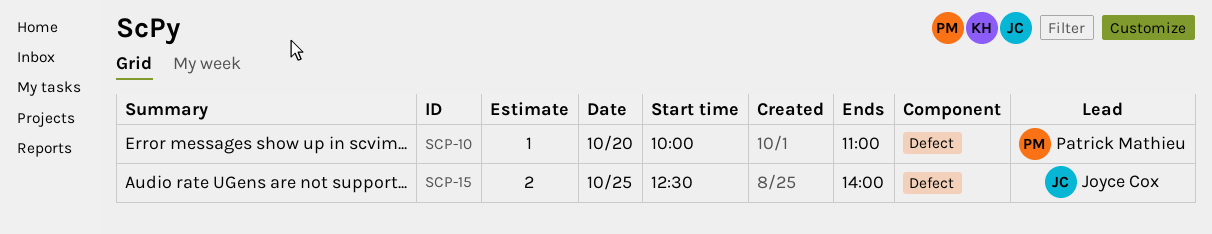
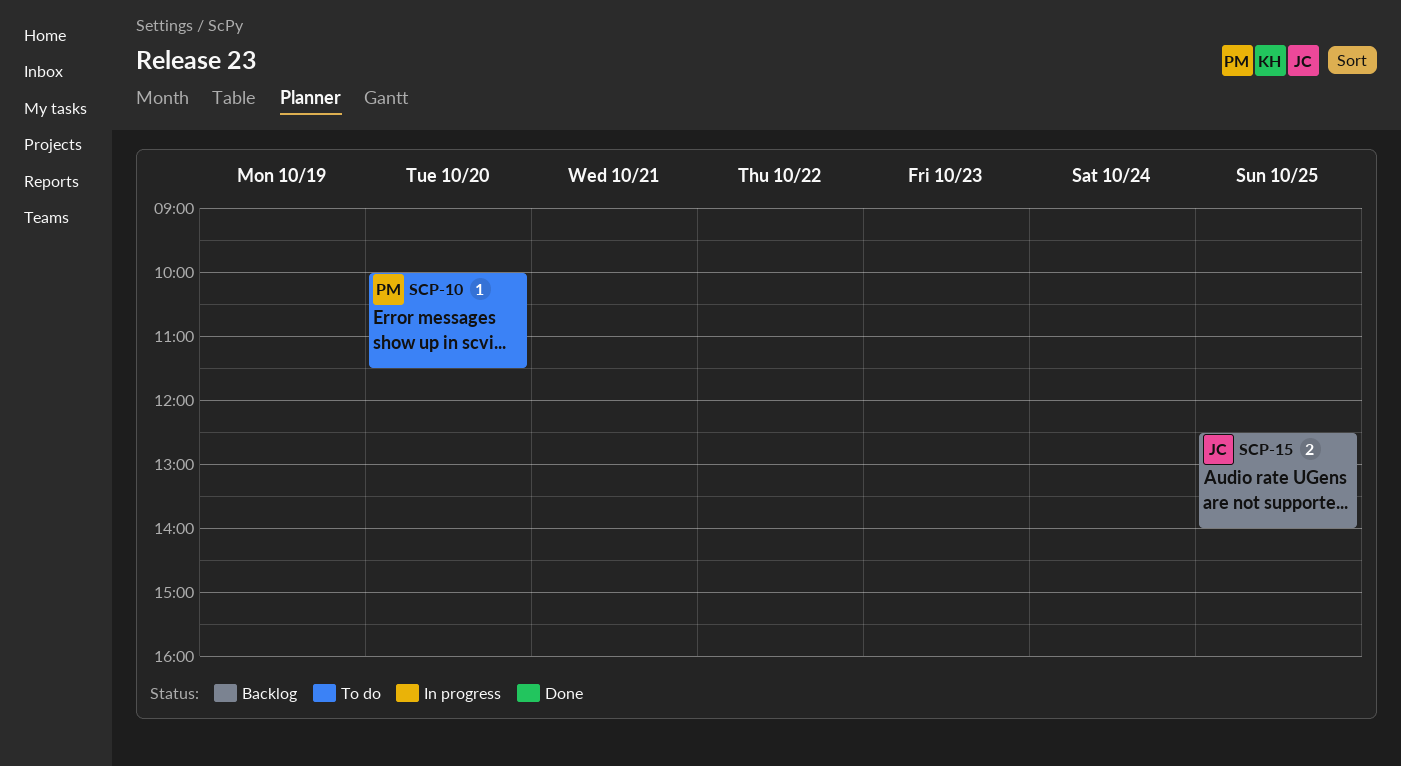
SCP-10, ends: 11:00 -> 11:30

